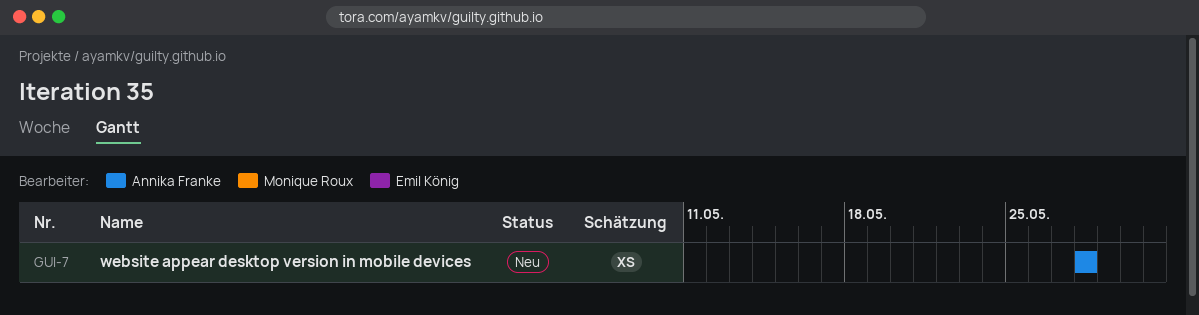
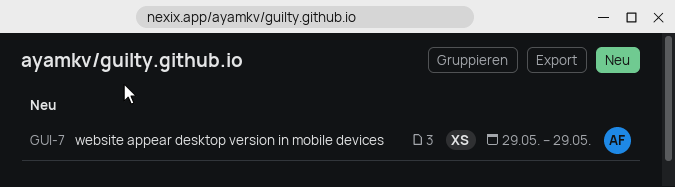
GUI-7, start: May 28 -> May 29
GUI-7, due: May 28 -> May 29

